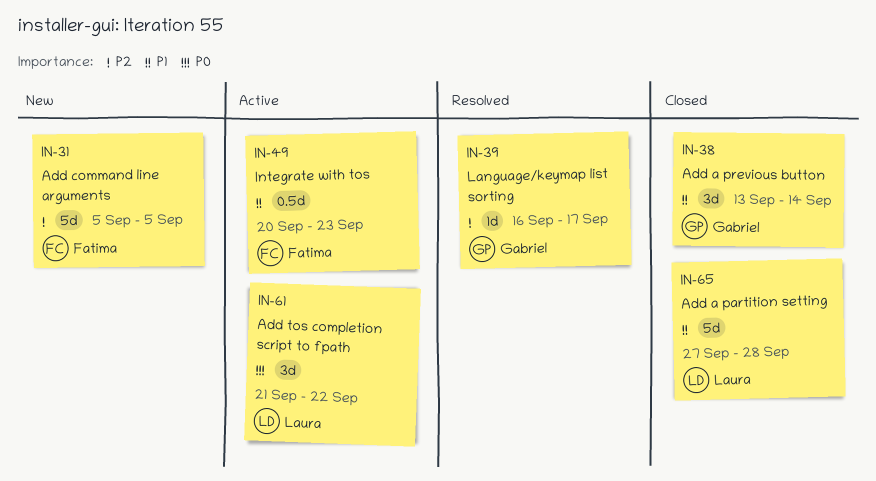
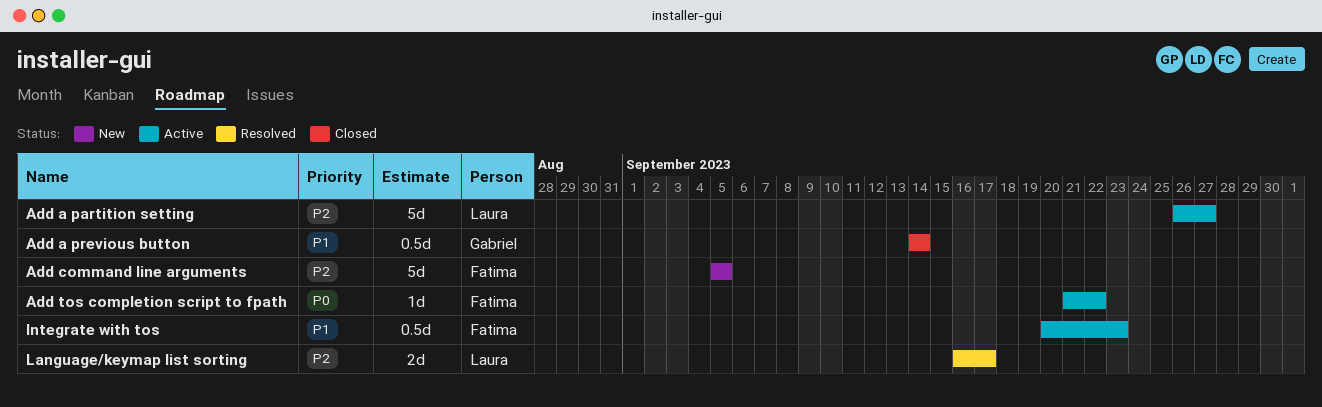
Add a partition setting, status: Closed -> Active
Add a partition setting, priority: P1 -> P2
Add a partition setting, start: Sep 27 -> Sep 26
Add a partition setting, due: Sep 28 -> Sep 27
Add a previous button, estimate: 3d -> 0.5d
Add a previous button, start: Sep 13 -> Sep 14
Add tos completion script to fpath, owner: Laura -> Fatima
Add tos completion script to fpath, estimate: 3d -> 1d
Language/keymap list sorting, owner: Gabriel -> Laura
Language/keymap list sorting, estimate: 1d -> 2d

